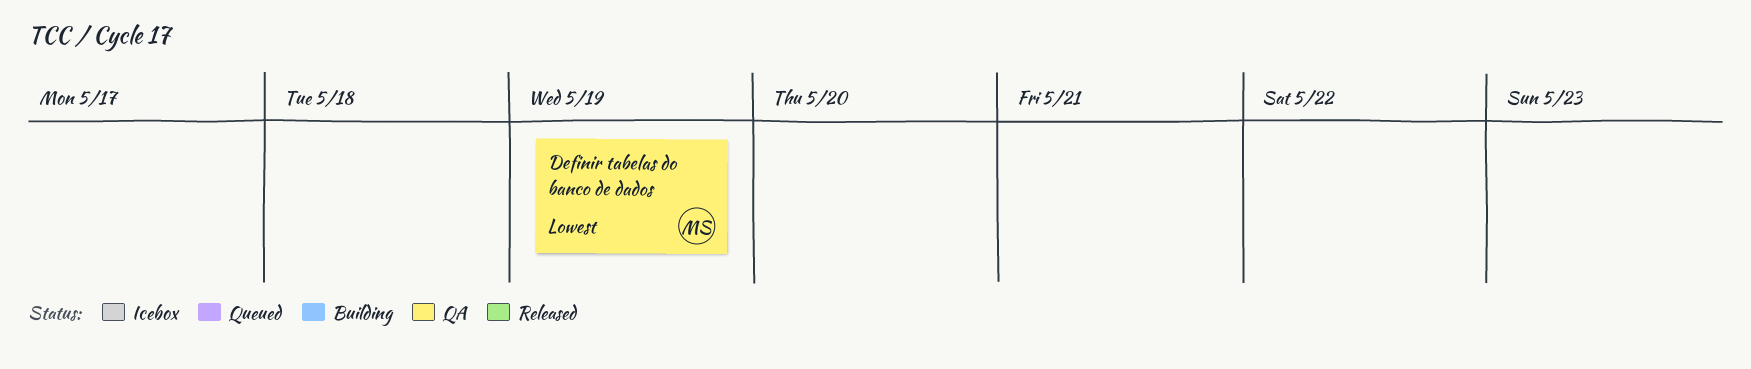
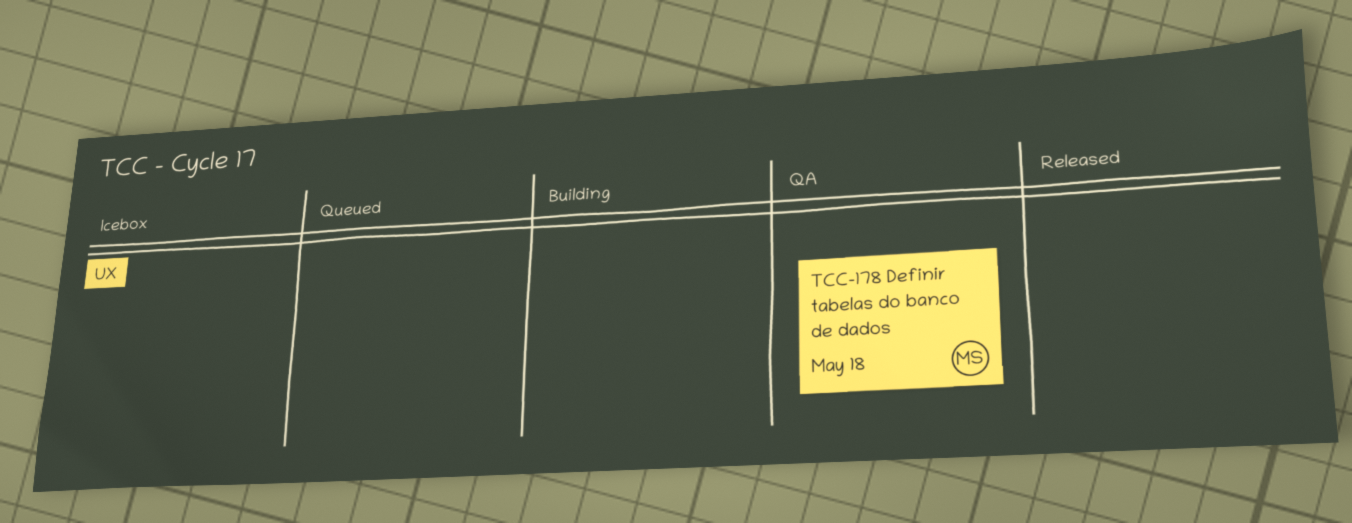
Definir tabelas do banco de dados, due: May 19 -> May 18

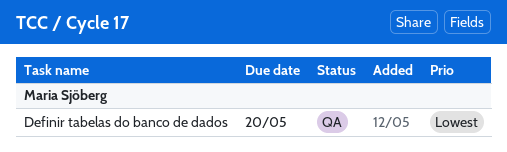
Definir tabelas do banco de dados, due: May 18 -> May 20

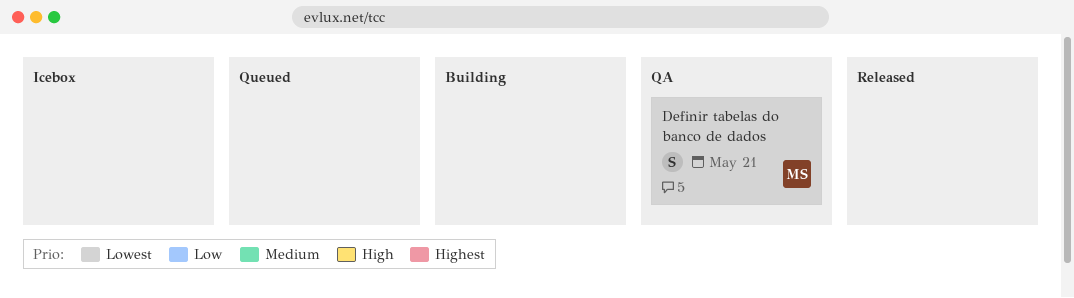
Definir tabelas do banco de dados, due: May 20 -> May 21

